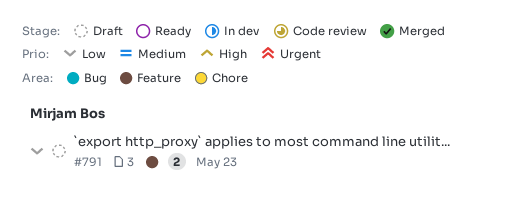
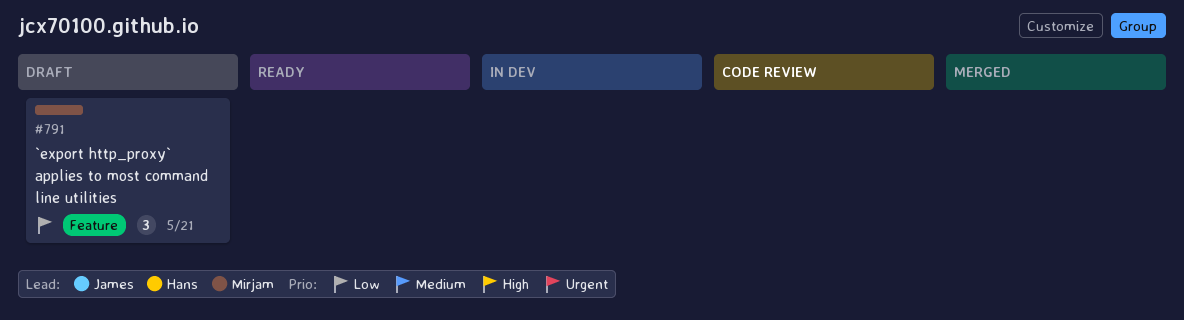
#791, estimate: 2 -> 3
#791, due: May 23 -> May 21

